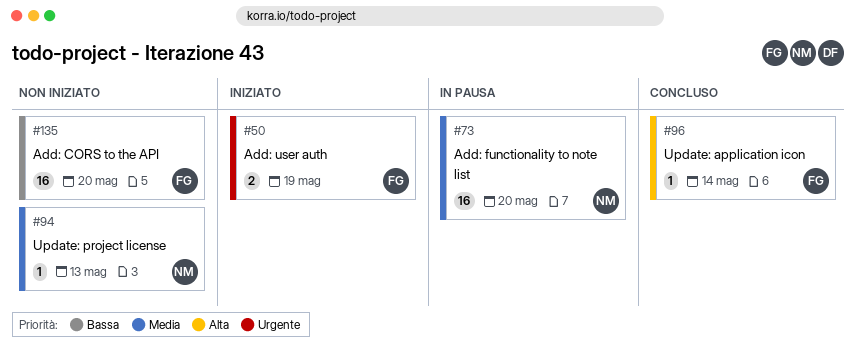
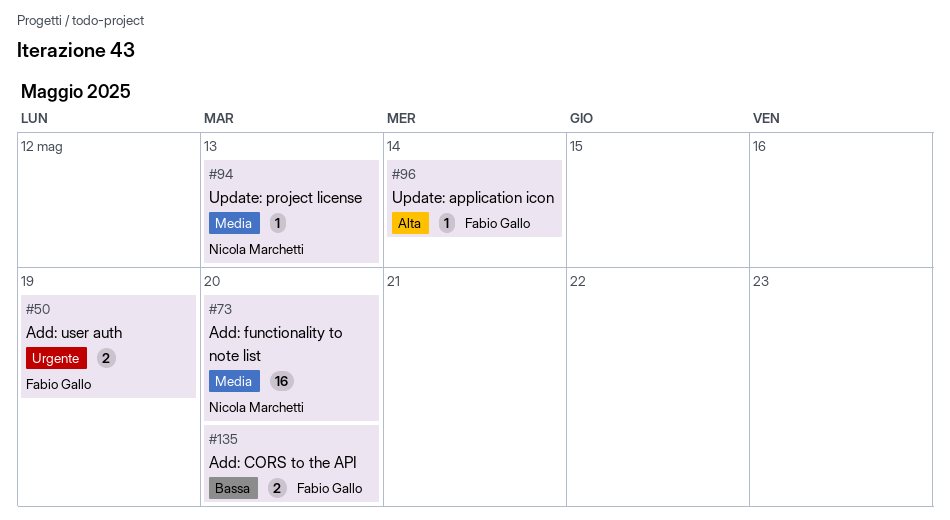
#135, estimate: 16 -> 2

